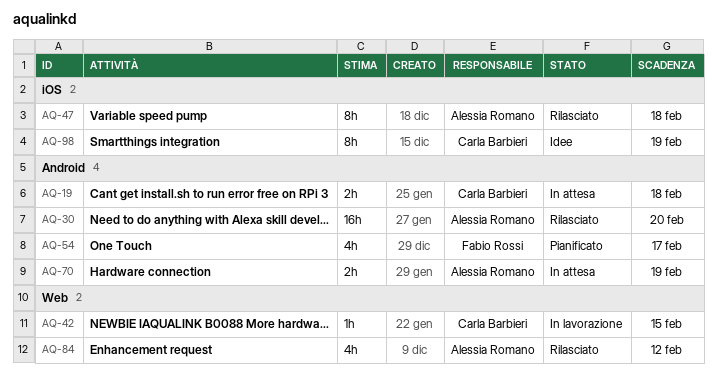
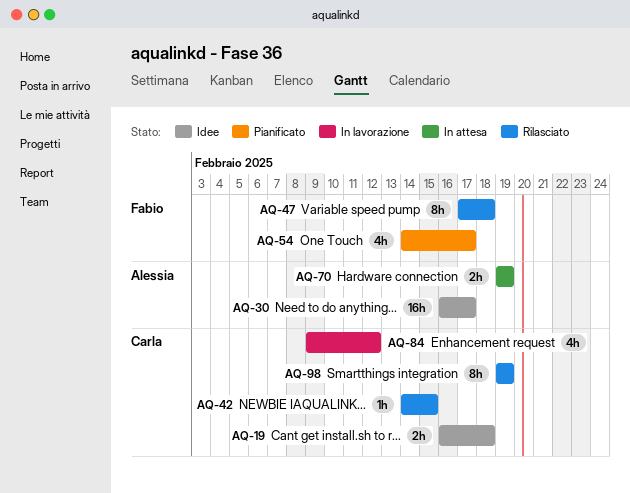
AQ-19, status: In attesa -> Idee
AQ-30, status: Rilasciato -> Idee
AQ-30, due: Feb 20 -> Feb 17
AQ-42, status: In lavorazione -> Rilasciato
AQ-47, owner: Alessia Romano -> Fabio Rossi
AQ-84, status: Rilasciato -> In lavorazione
AQ-84, owner: Alessia Romano -> Carla Barbieri
AQ-98, status: Idee -> Rilasciato

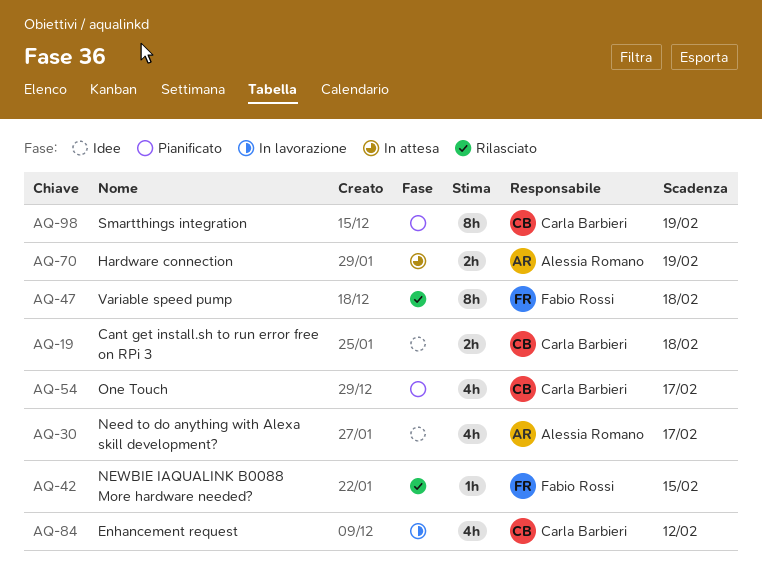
AQ-30, estimate: 16h -> 4h
AQ-42, owner: Carla Barbieri -> Fabio Rossi
AQ-54, owner: Fabio Rossi -> Carla Barbieri
AQ-98, status: Rilasciato -> Pianificato

